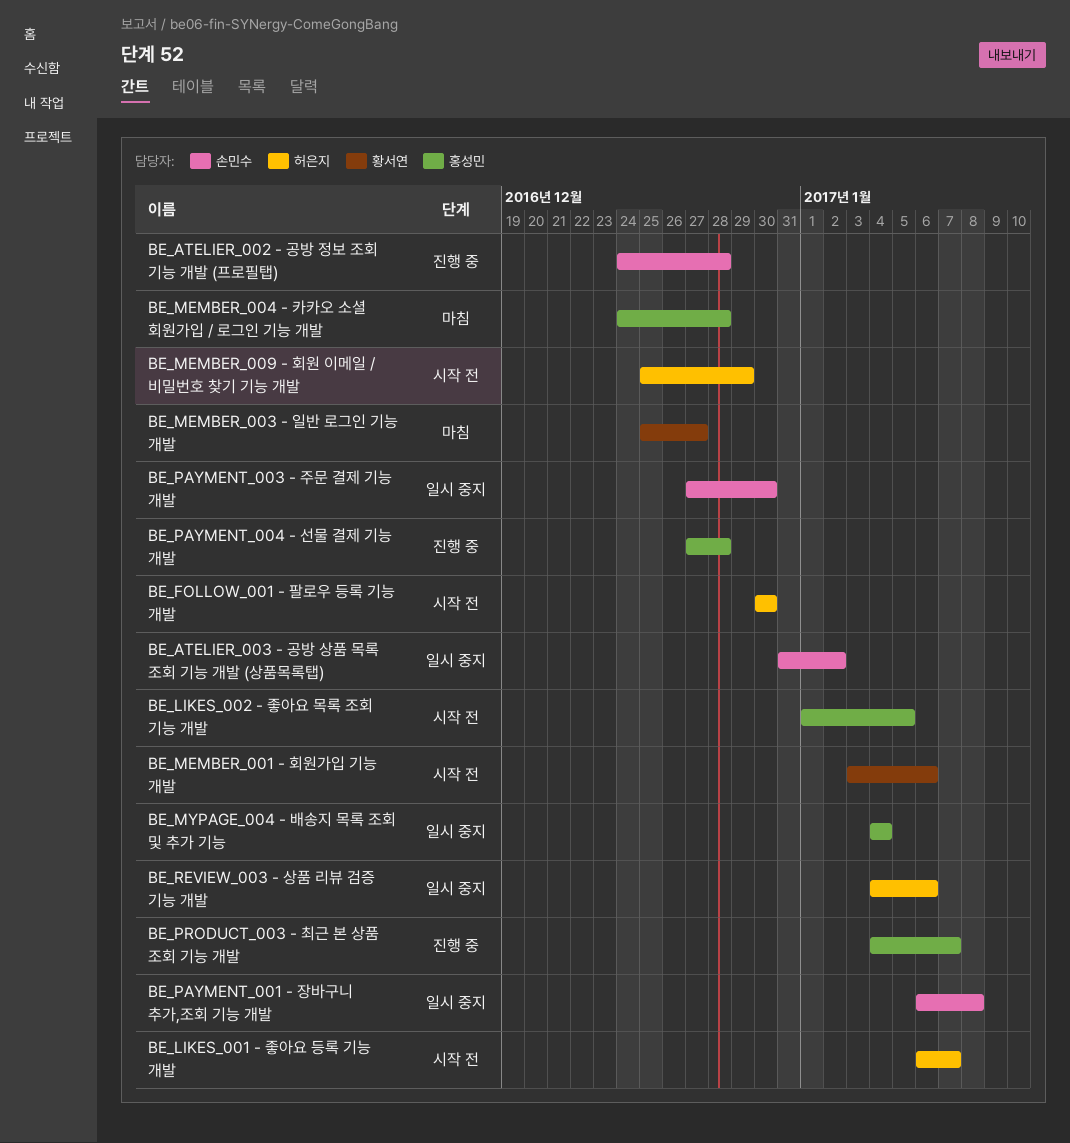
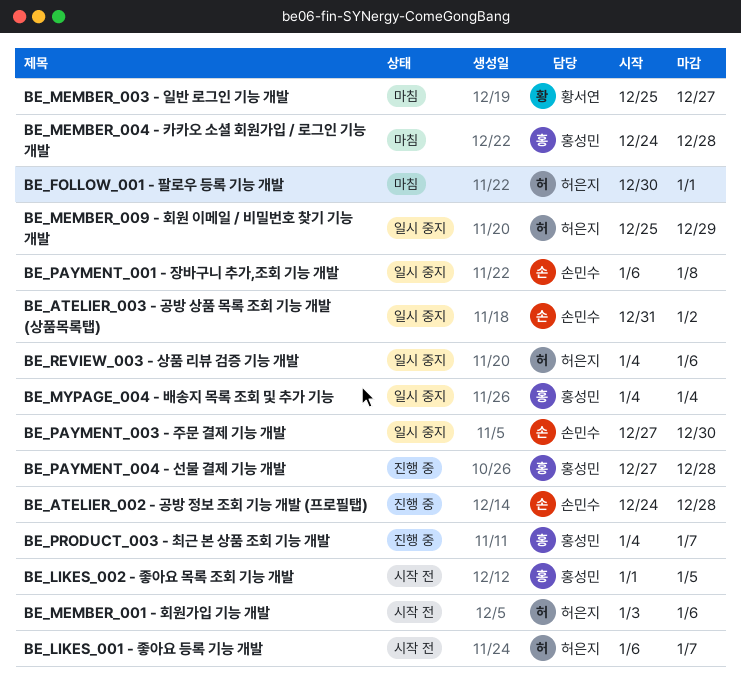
BE_FOLLOW_001 - 팔로우 등록 기능 개발, status: 시작 전 -> 마침
BE_FOLLOW_001 - 팔로우 등록 기능 개발, due: Dec 30 -> Jan 1
BE_MEMBER_001 - 회원가입 기능 개발, owner: 황서연 -> 허은지
BE_MEMBER_009 - 회원 이메일 / 비밀번호 찾기 기능 개발, status: 시작 전 -> 일시 중지

